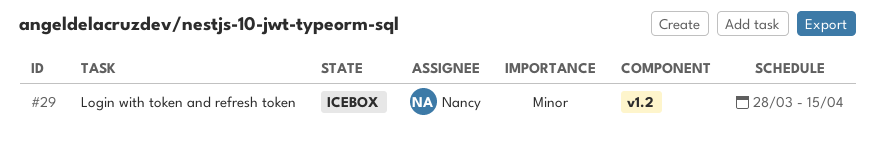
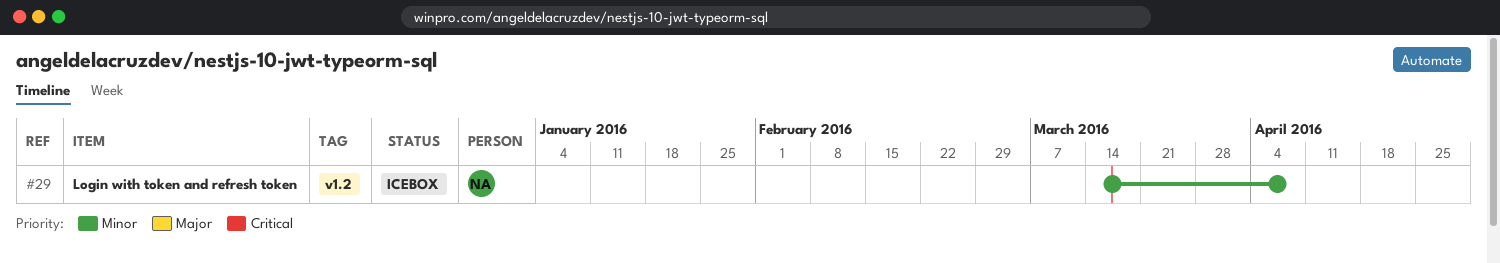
#29, start: Mar 28 -> Mar 14
#29, due: Apr 15 -> Apr 8

